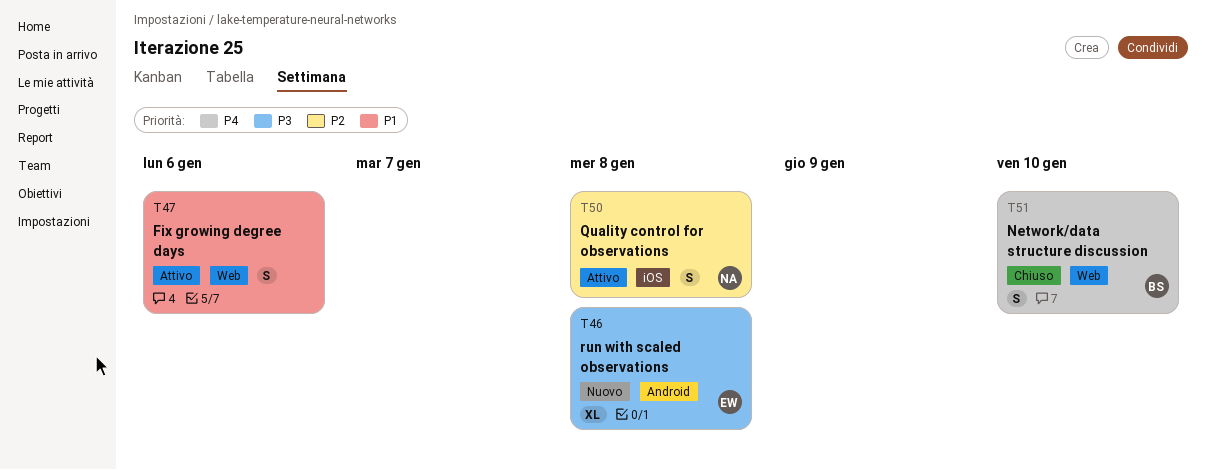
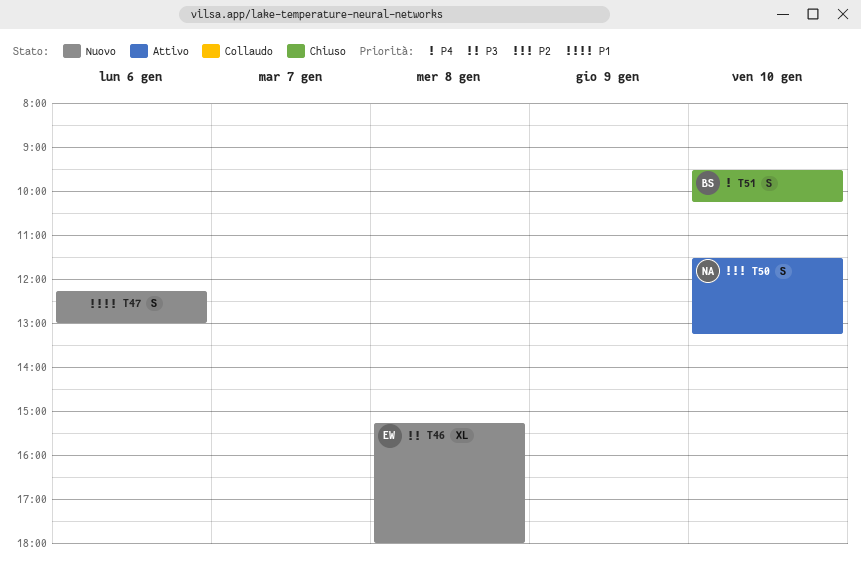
T47, status: Attivo -> Nuovo
T50, day: Jan 8 -> Jan 10

